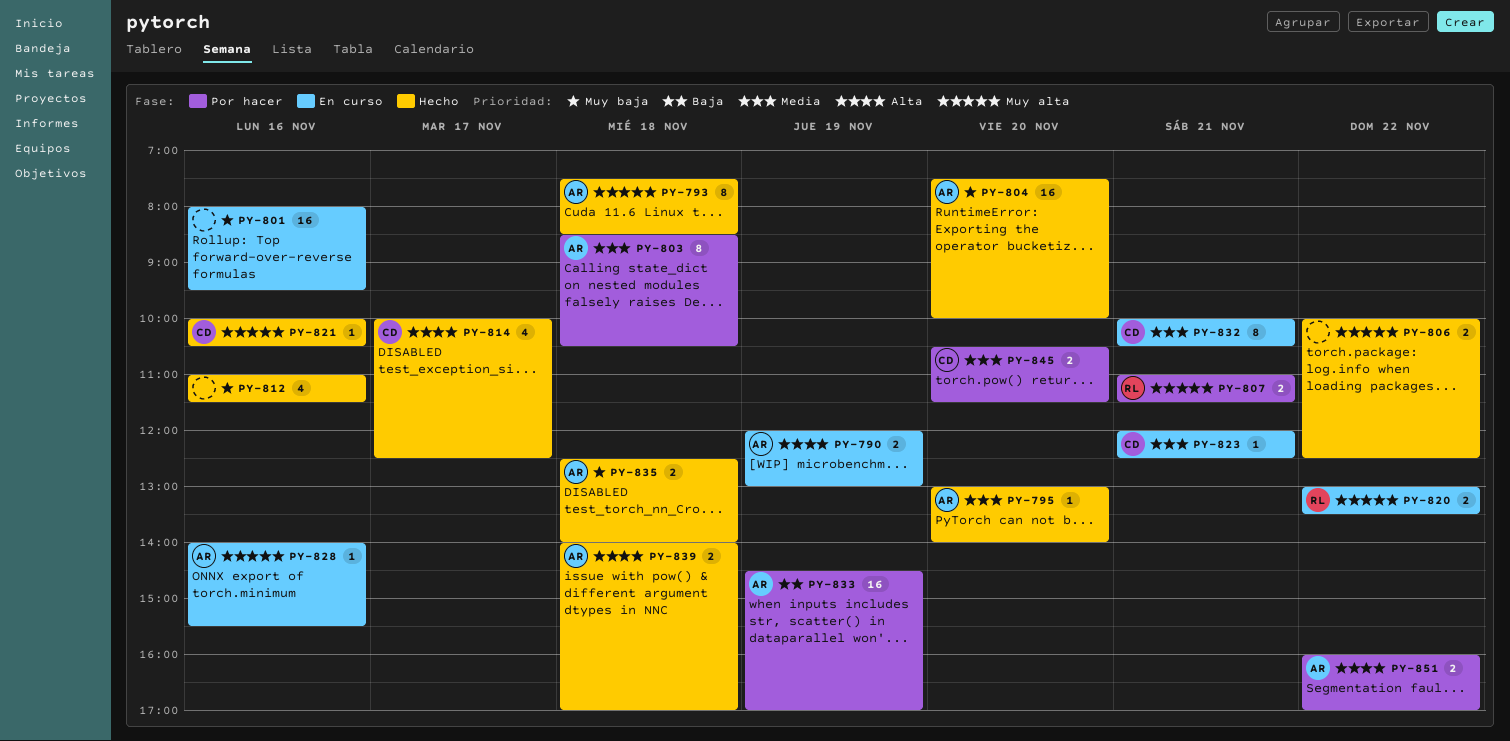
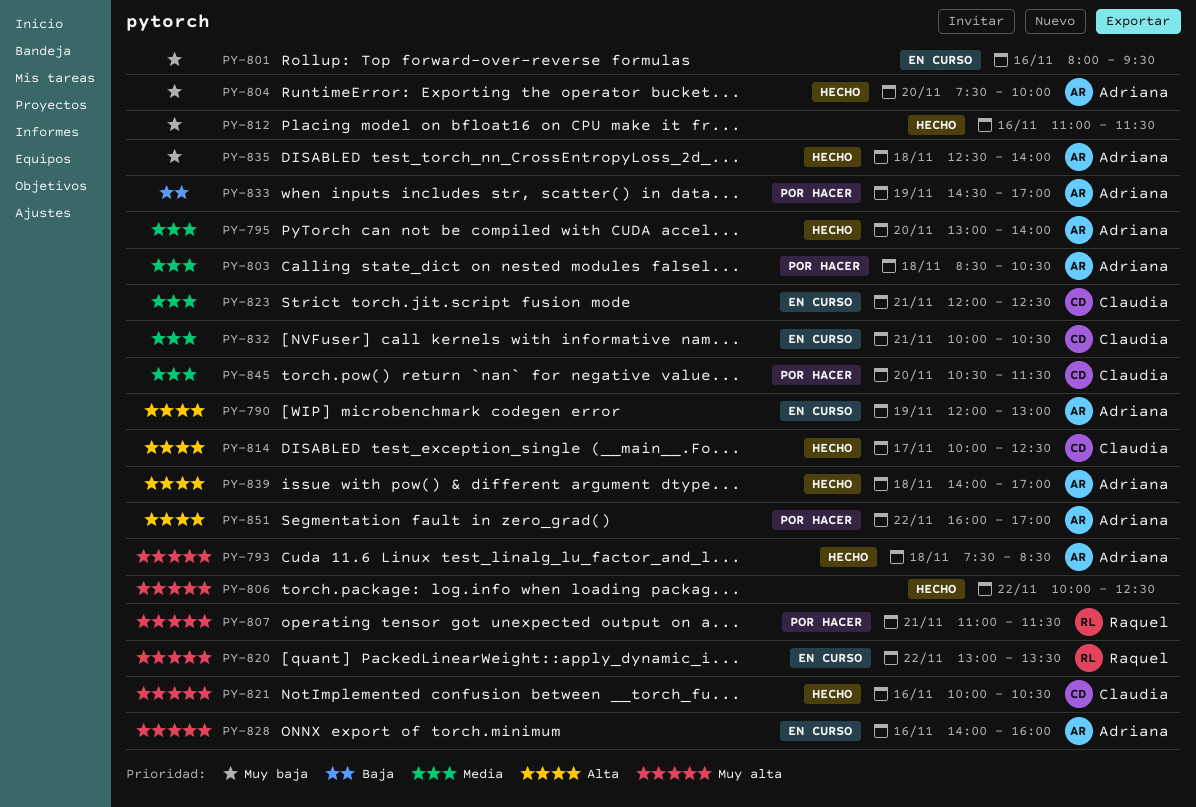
PY-828, ends: 15:30 -> 16:00

